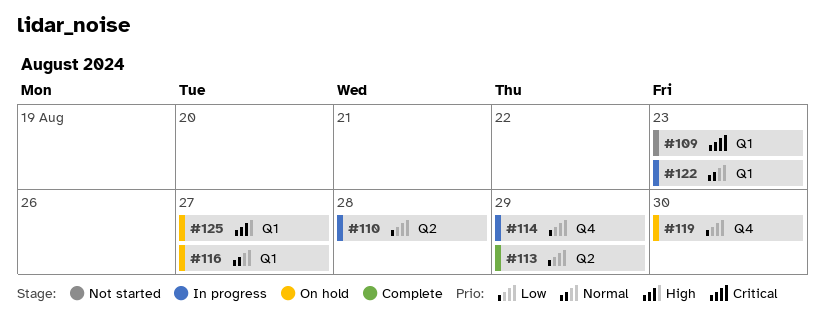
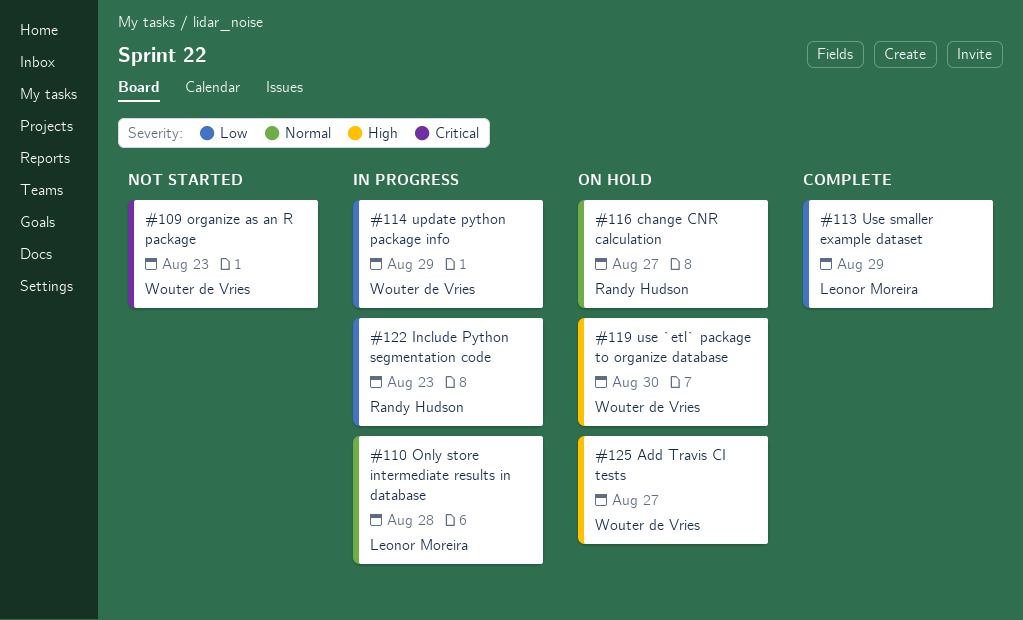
#110, priority: Low -> Normal
#119, priority: Low -> High
#122, priority: Normal -> Low

